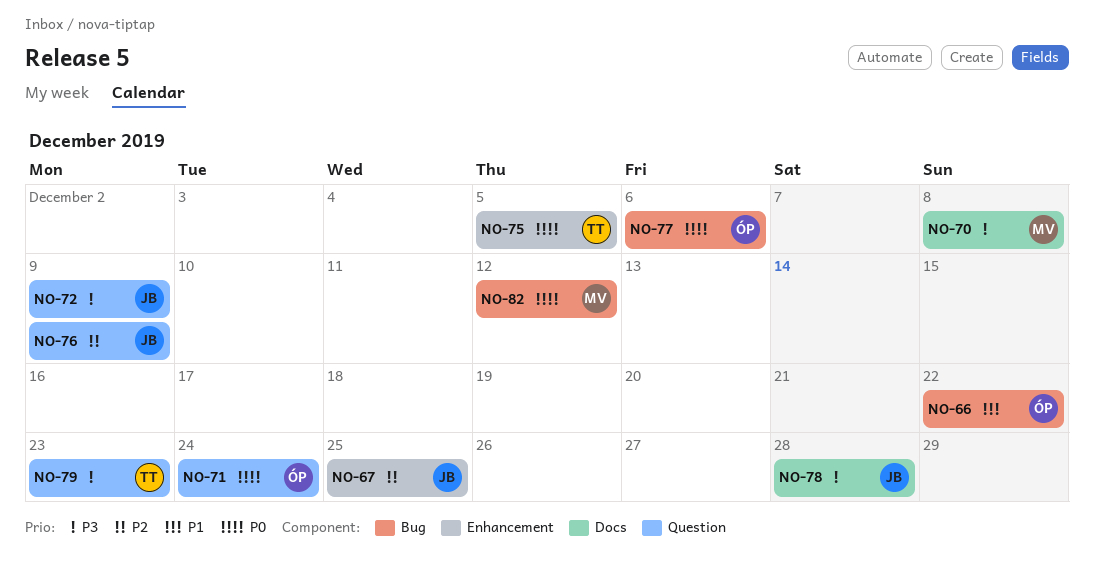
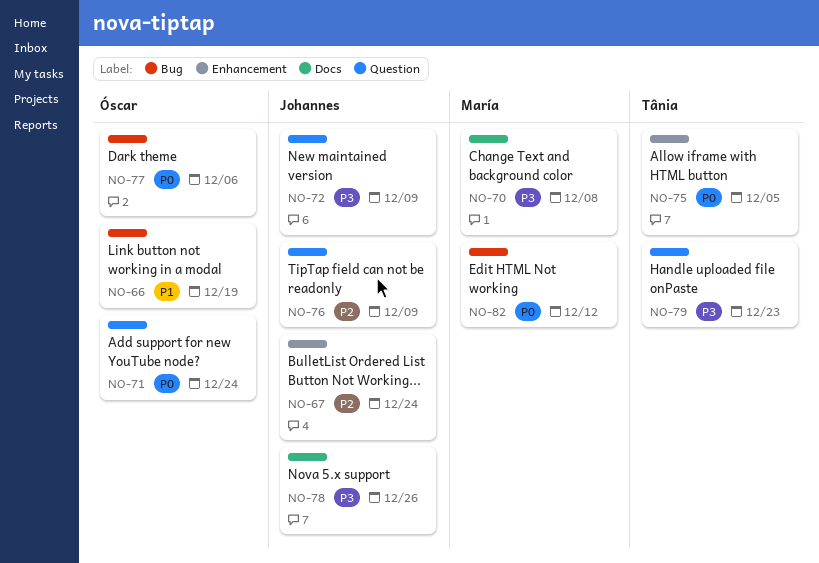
NO-66, due: Dec 22 -> Dec 19
NO-67, due: Dec 25 -> Dec 24
NO-78, due: Dec 28 -> Dec 26

